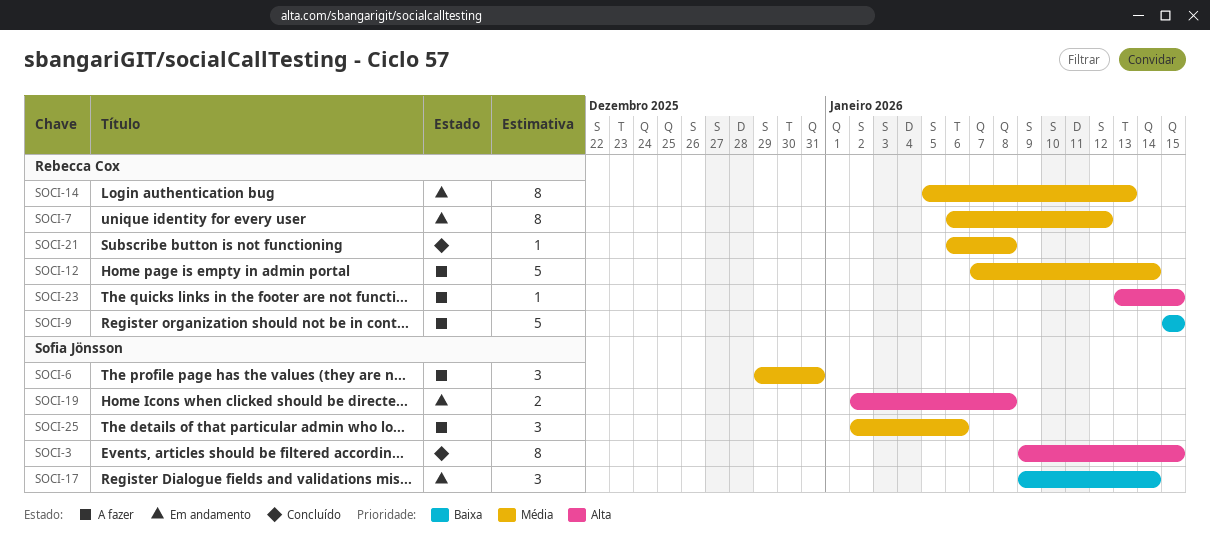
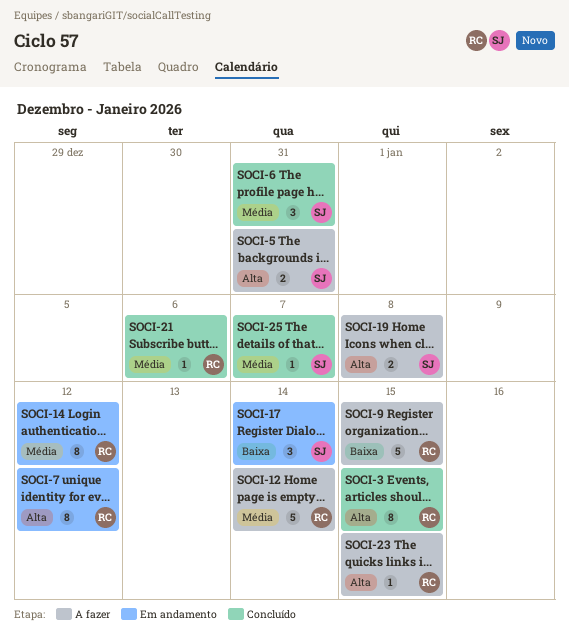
SOCI-3, owner: Sofia Jönsson -> Rebecca Cox
SOCI-5: none -> present
SOCI-6, status: A fazer -> Concluído
SOCI-7, priority: Média -> Alta
SOCI-14, due: Jan 13 -> Jan 12
SOCI-19, status: Em andamento -> A fazer
SOCI-21, due: Jan 8 -> Jan 6
SOCI-25, status: A fazer -> Concluído
SOCI-25, estimate: 3 -> 1
SOCI-25, due: Jan 6 -> Jan 7

